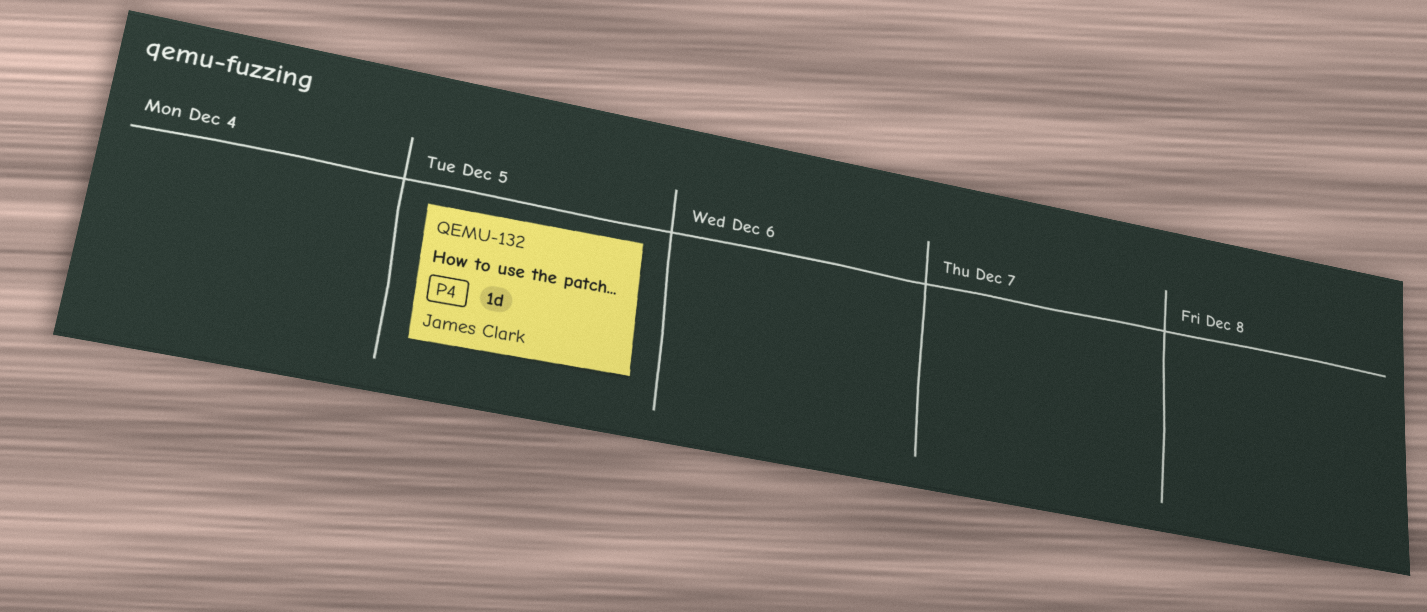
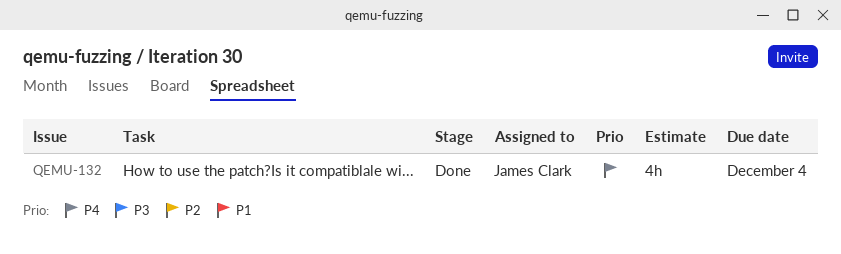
QEMU-132, estimate: 1d -> 4h
QEMU-132, due: Dec 5 -> Dec 4

